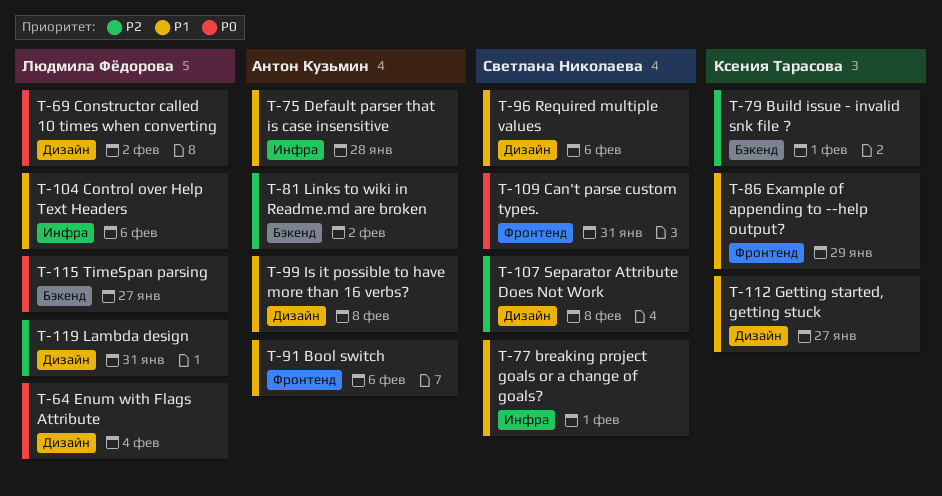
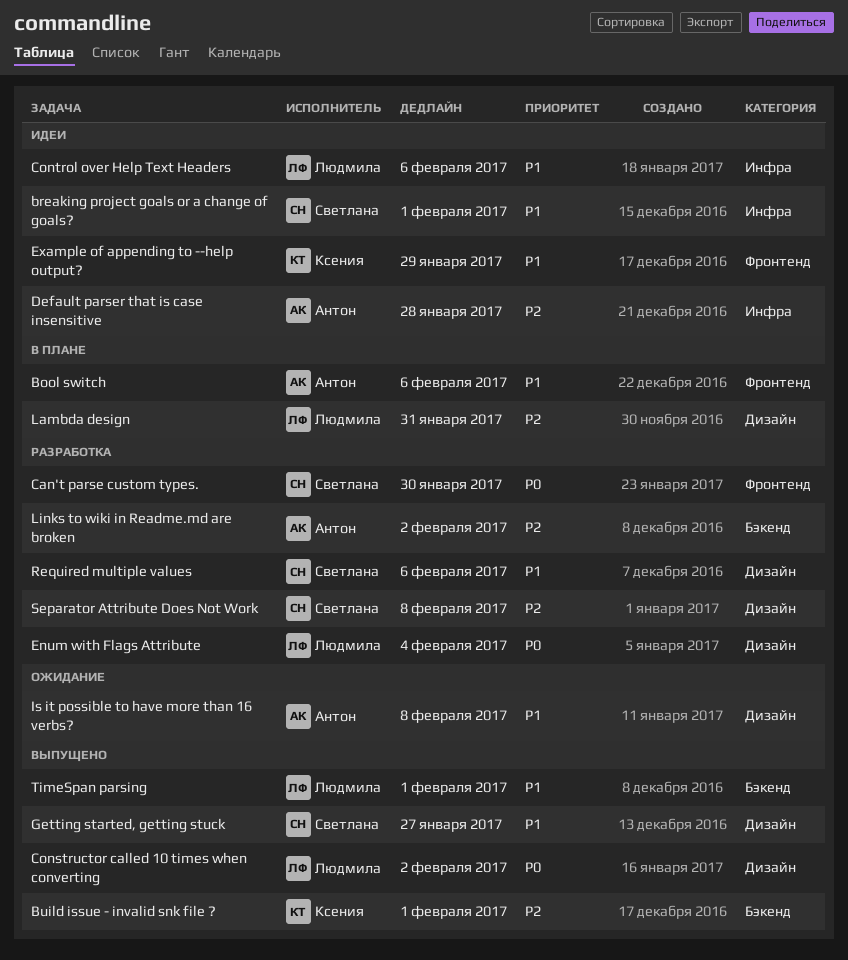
Can't parse custom types., due: Jan 31 -> Jan 30
Default parser that is case insensitive, priority: P1 -> P2
Getting started, getting stuck, owner: Ксения Тарасова -> Светлана Николаева
TimeSpan parsing, priority: P0 -> P1
TimeSpan parsing, due: Jan 27 -> Feb 1

